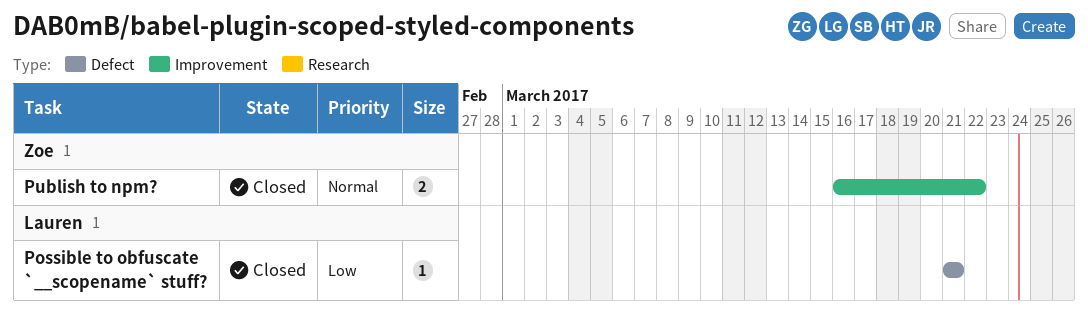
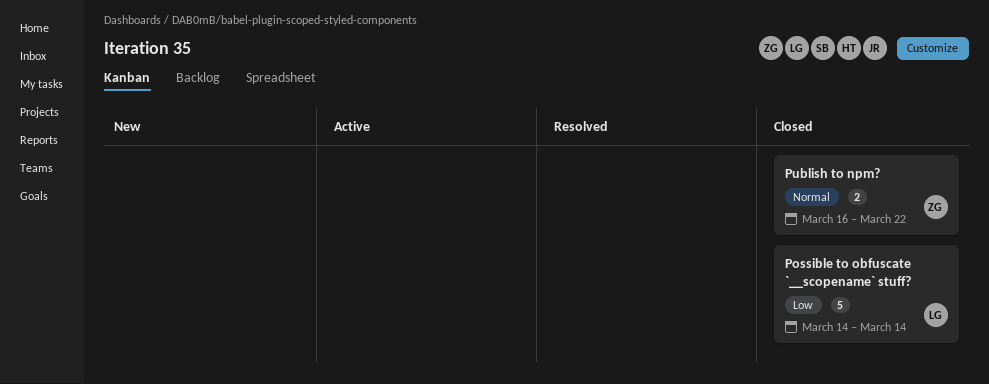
Possible to obfuscate `__scopename` stuff?, estimate: 1 -> 5
Possible to obfuscate `__scopename` stuff?, start: Mar 21 -> Mar 14
Possible to obfuscate `__scopename` stuff?, due: Mar 21 -> Mar 14

